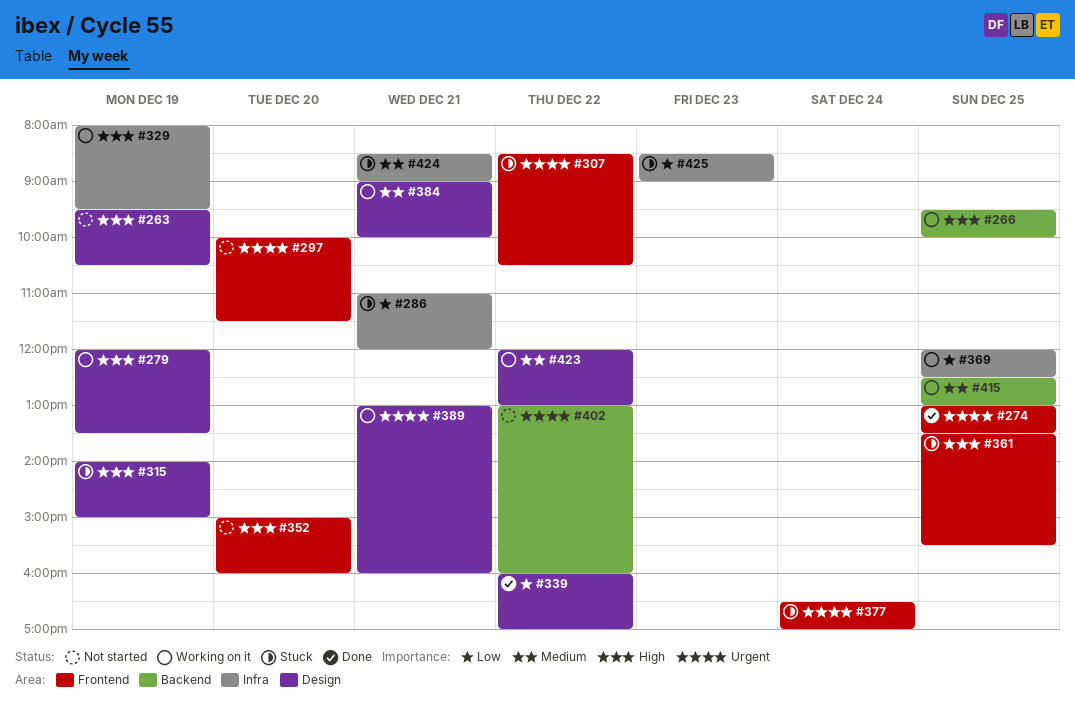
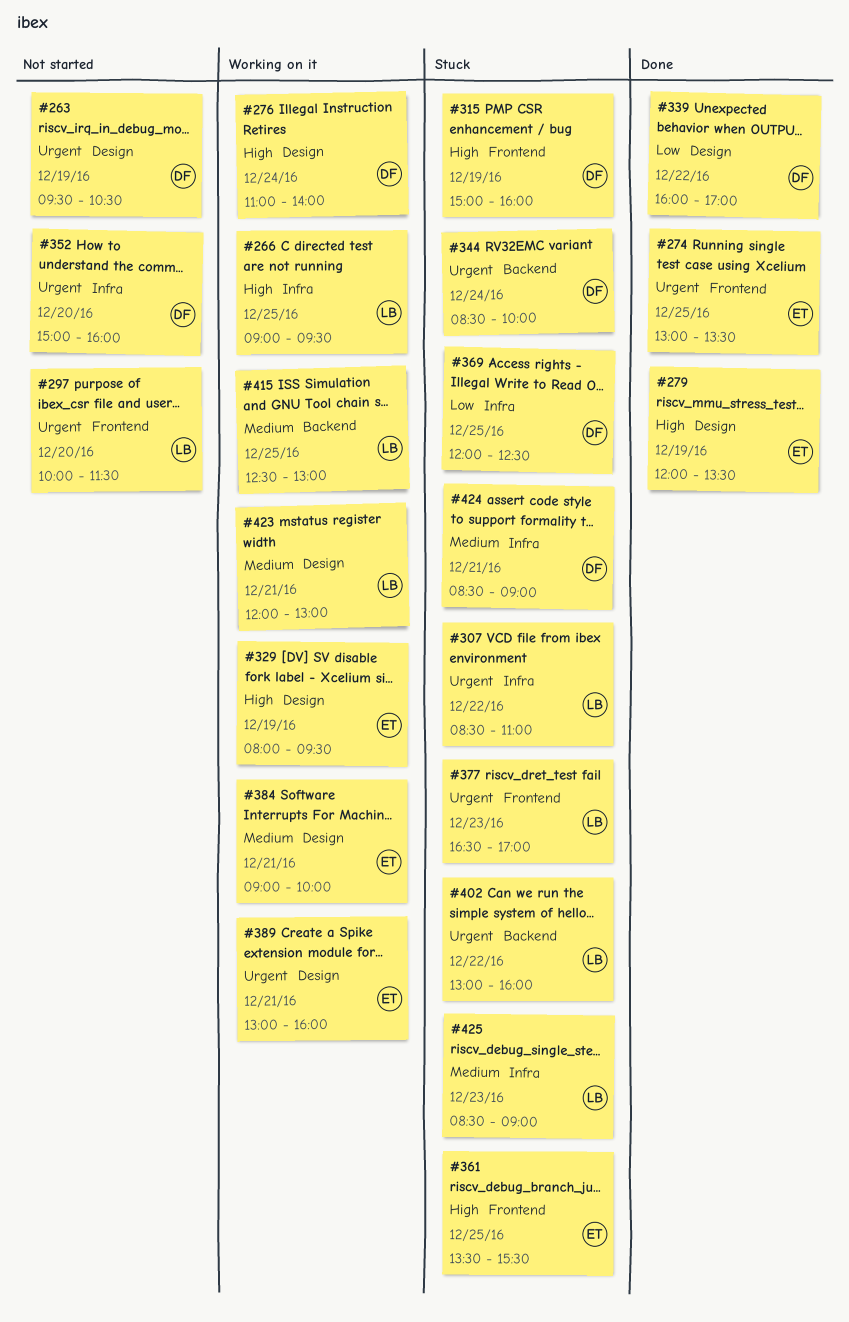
#263, priority: High -> Urgent
#266, label: Backend -> Infra
#266, begins: 09:30 -> 09:00
#266, ends: 10:00 -> 09:30
#276: none -> present
#279, status: Working on it -> Done
#286: present -> none
#307, label: Frontend -> Infra
#307, ends: 10:30 -> 11:00
#315, label: Design -> Frontend
#315, begins: 14:00 -> 15:00
#315, ends: 15:00 -> 16:00
#329, label: Infra -> Design
#344: none -> present
#352, priority: High -> Urgent
#352, label: Frontend -> Infra
#369, status: Working on it -> Stuck
#377, day: Dec 24 -> Dec 23
#402, status: Not started -> Stuck
#423, day: Dec 22 -> Dec 21
#425, priority: Low -> Medium

